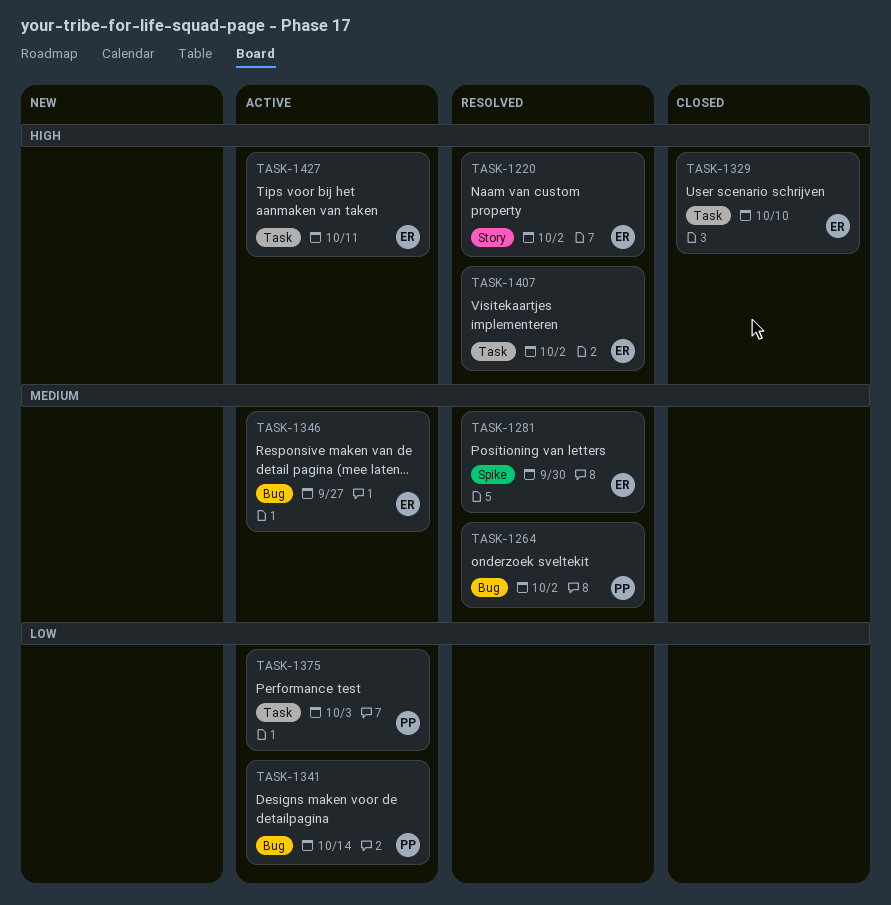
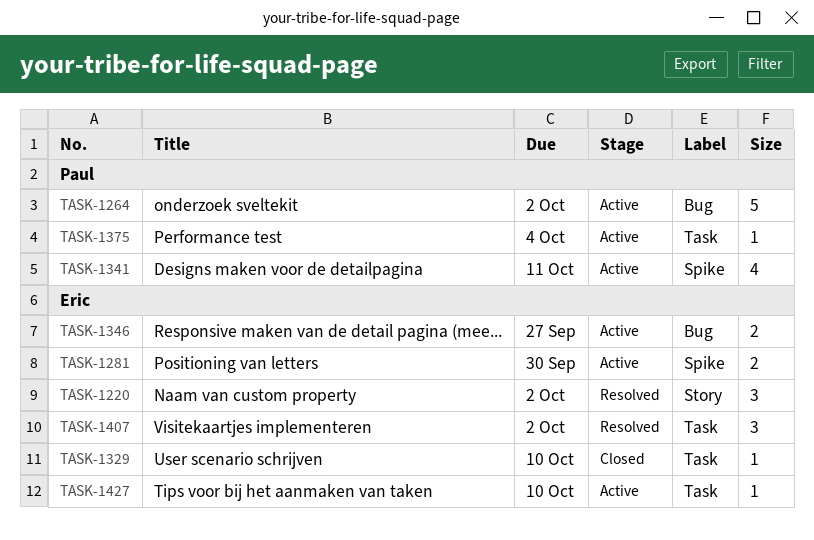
TASK-1264, status: Resolved -> Active
TASK-1281, status: Resolved -> Active
TASK-1341, label: Bug -> Spike
TASK-1341, due: Oct 14 -> Oct 11
TASK-1375, due: Oct 3 -> Oct 4
TASK-1427, due: Oct 11 -> Oct 10

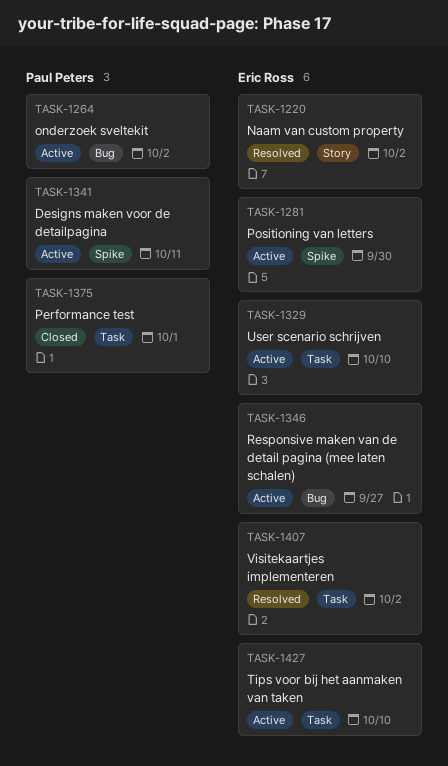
TASK-1329, status: Closed -> Active
TASK-1375, status: Active -> Closed
TASK-1375, due: Oct 4 -> Oct 1

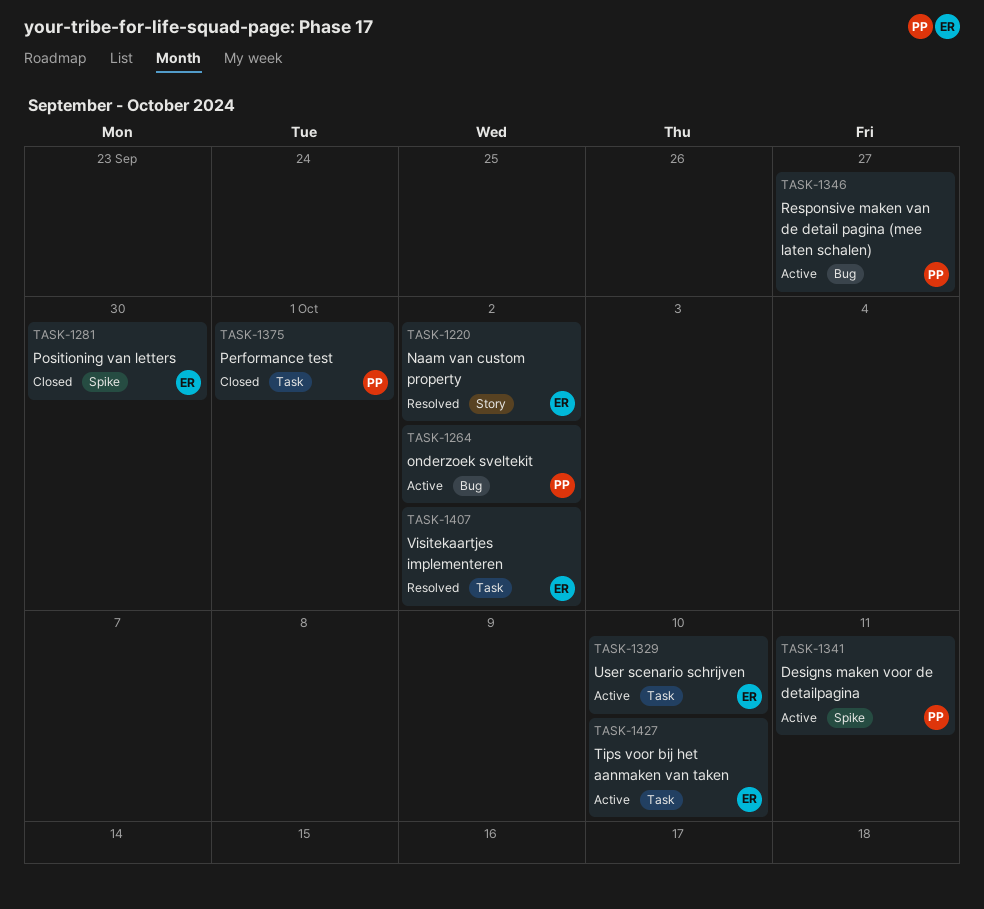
TASK-1281, status: Active -> Closed
TASK-1346, owner: Eric Ross -> Paul Peters

